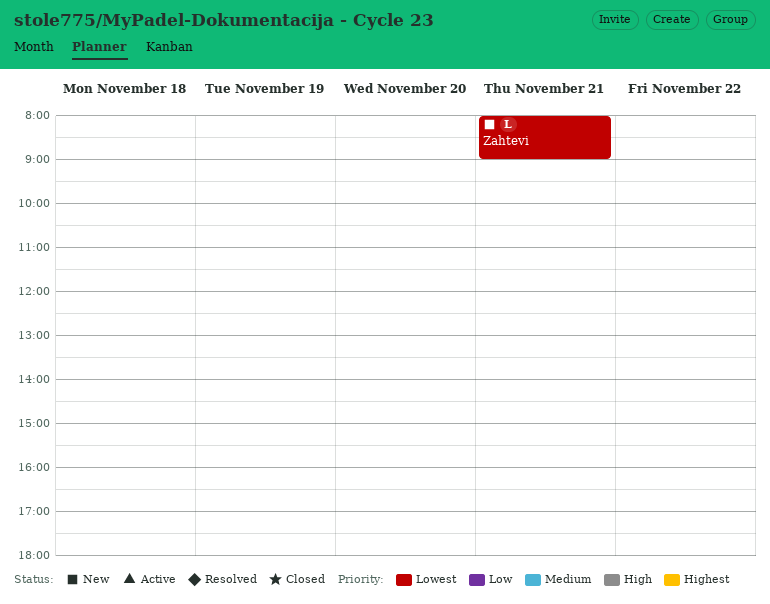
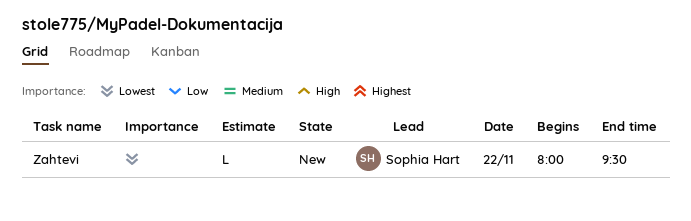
Zahtevi, day: Nov 21 -> Nov 22
Zahtevi, ends: 09:00 -> 09:30

